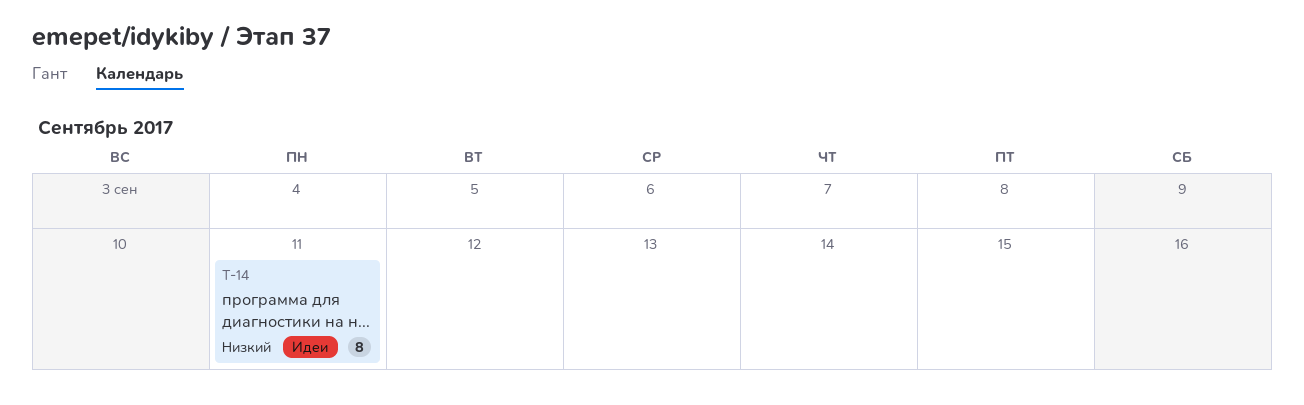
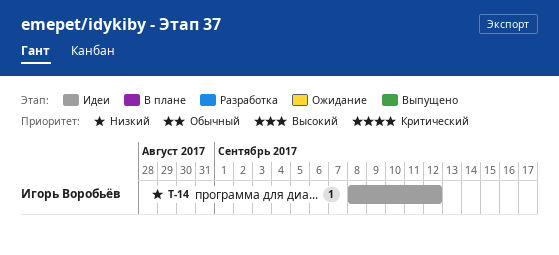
T-14, estimate: 8 -> 1
T-14, due: Sep 11 -> Sep 12

